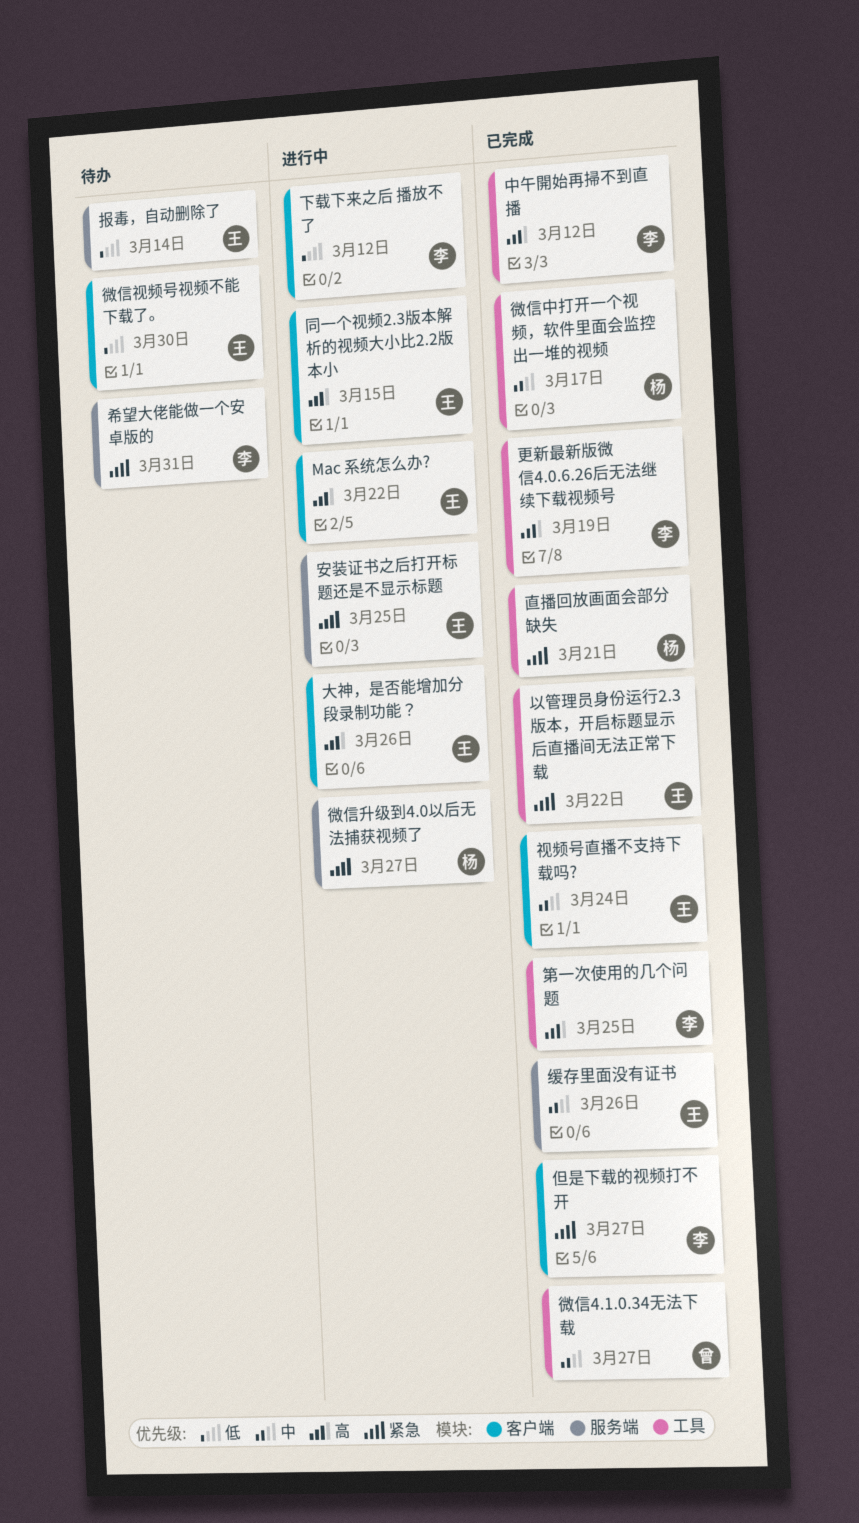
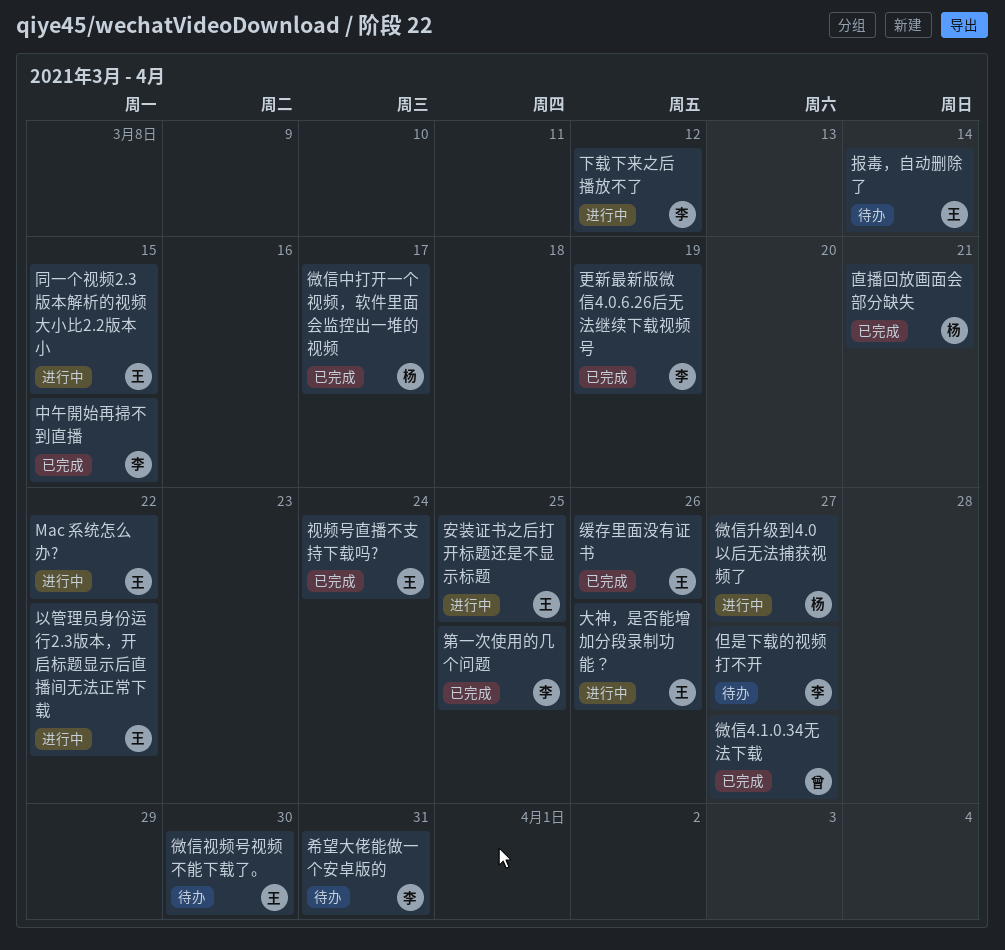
中午開始再掃不到直播, due: Mar 12 -> Mar 15
以管理员身份运行2.3版本，开启标题显示后直播间无法正常下载, status: 已完成 -> 进行中
但是下载的视频打不开, status: 已完成 -> 待办

